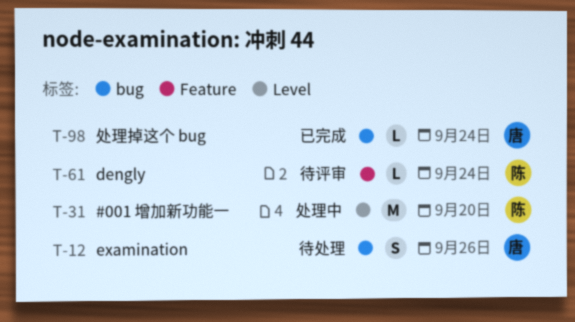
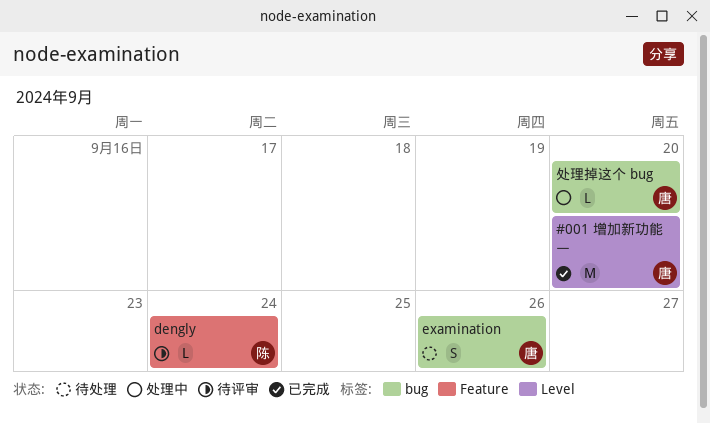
#001 增加新功能一, status: 处理中 -> 已完成
#001 增加新功能一, owner: 陈 -> 唐
处理掉这个 bug, status: 已完成 -> 处理中
处理掉这个 bug, due: Sep 24 -> Sep 20

